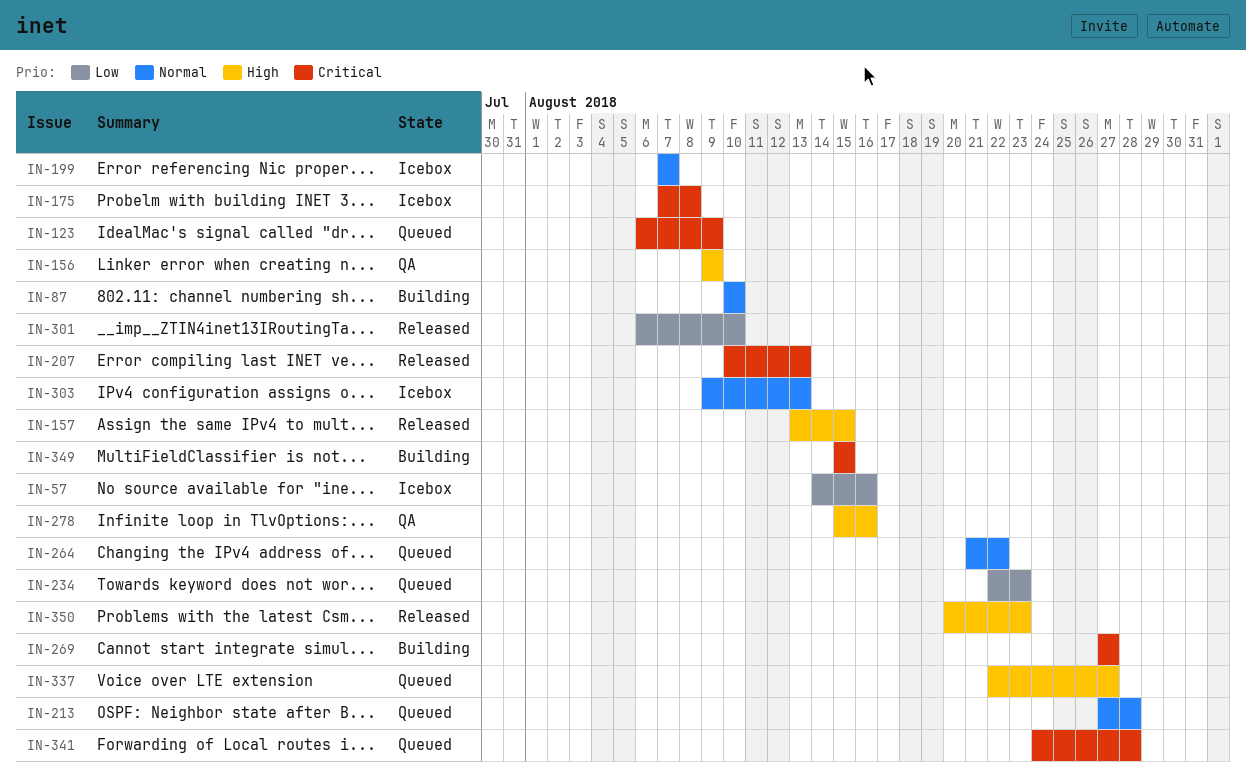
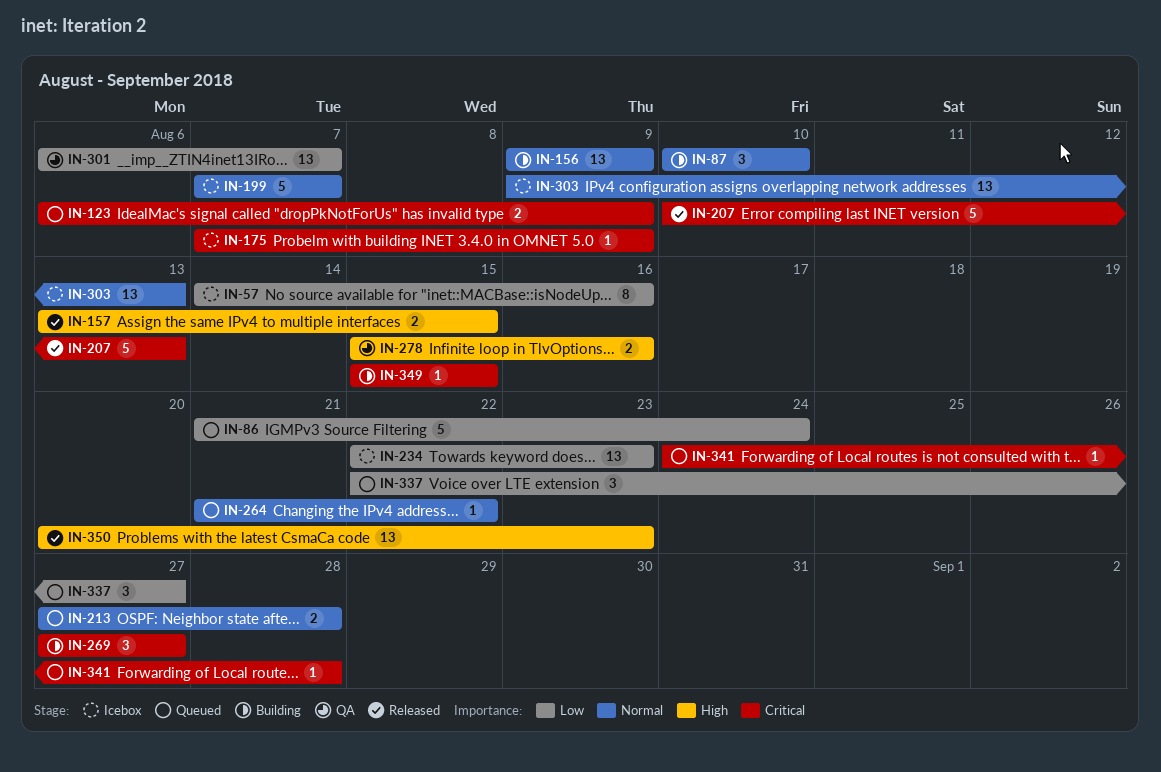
IN-86: none -> present
IN-156, status: QA -> Building
IN-156, priority: High -> Normal
IN-175, due: Aug 8 -> Aug 9
IN-234, status: Queued -> Icebox
IN-301, status: Released -> QA
IN-301, due: Aug 10 -> Aug 7
IN-337, priority: High -> Low

